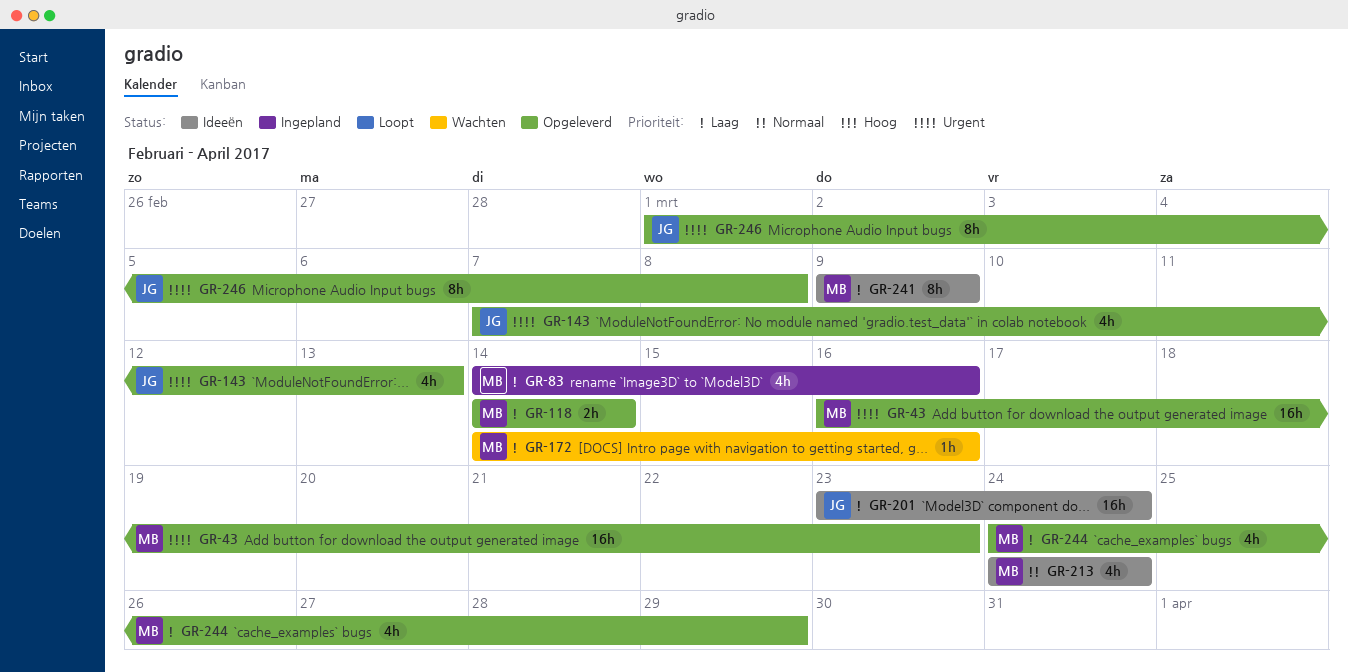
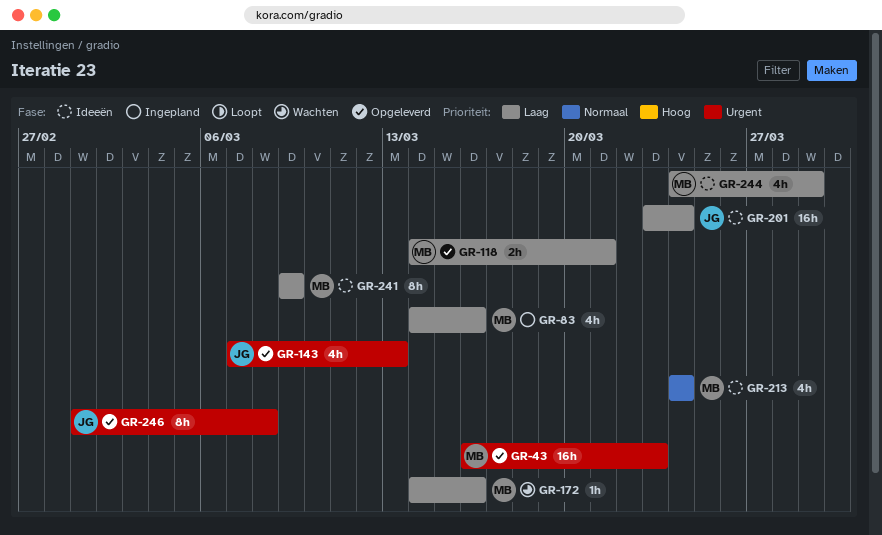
GR-118, due: Mar 14 -> Mar 21
GR-244, status: Opgeleverd -> Ideeën

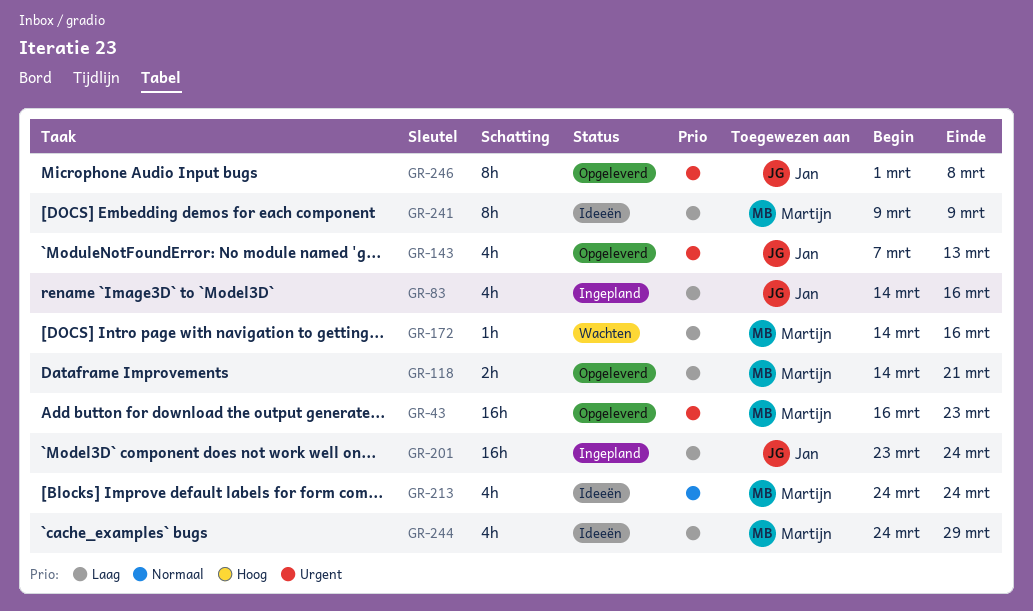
GR-83, owner: Martijn -> Jan
GR-201, status: Ideeën -> Ingepland

